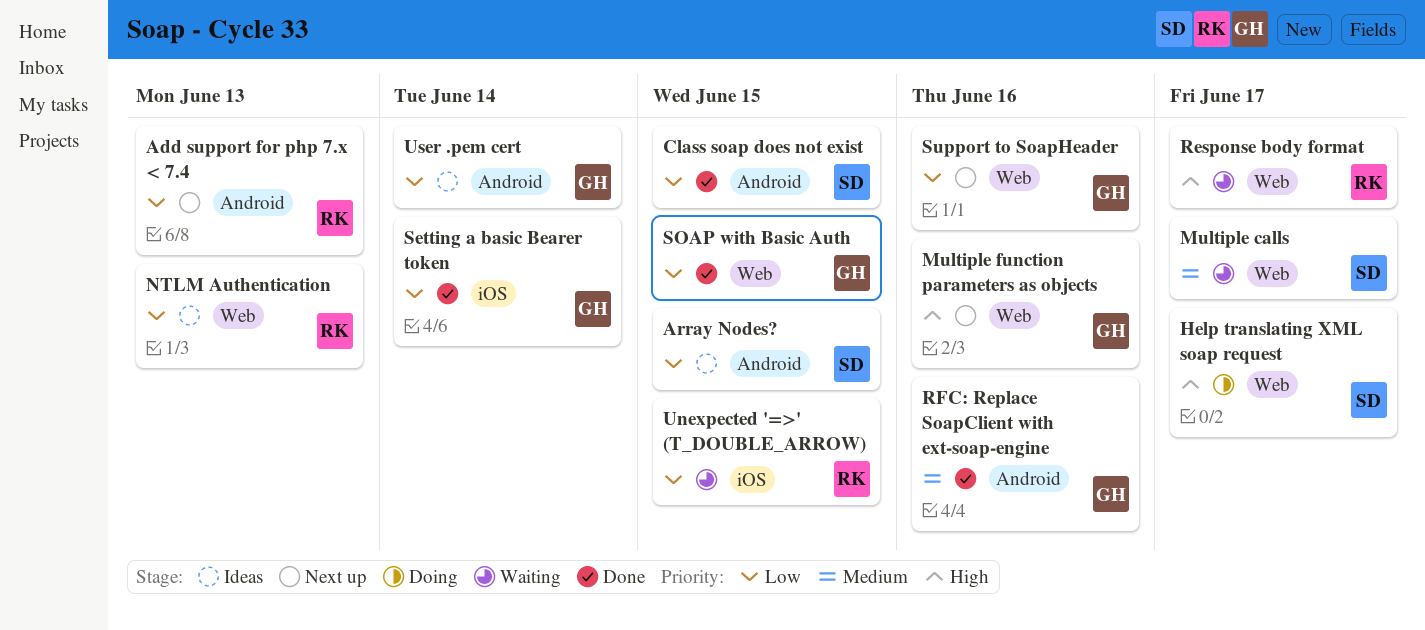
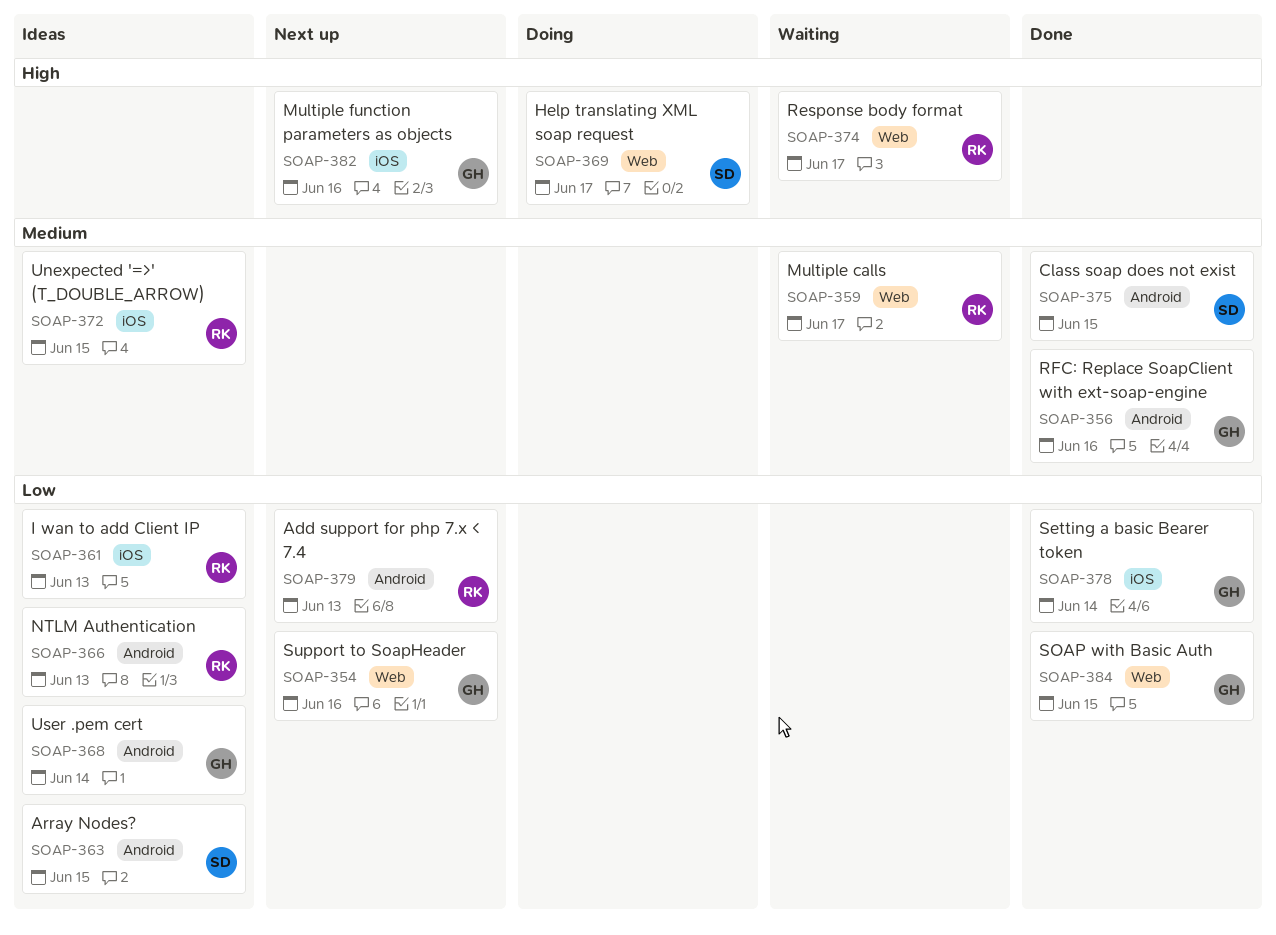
Class soap does not exist, priority: Low -> Medium
I wan to add Client IP: none -> present
Multiple calls, owner: SD -> RK
Multiple function parameters as objects, label: Web -> iOS
NTLM Authentication, label: Web -> Android
Unexpected '=>' (T_DOUBLE_ARROW), status: Waiting -> Ideas
Unexpected '=>' (T_DOUBLE_ARROW), priority: Low -> Medium

